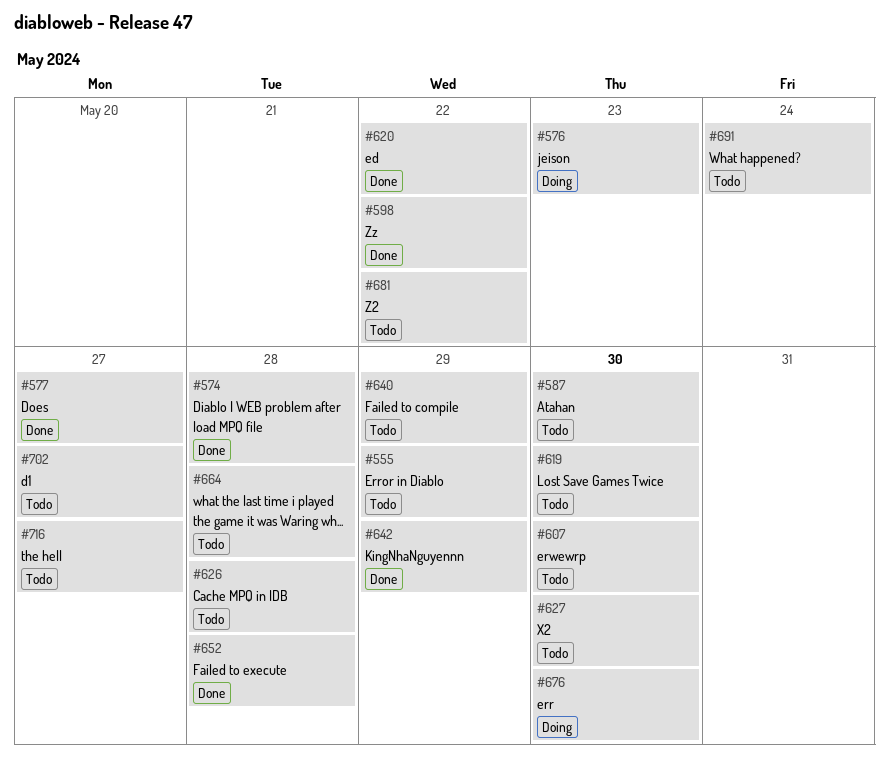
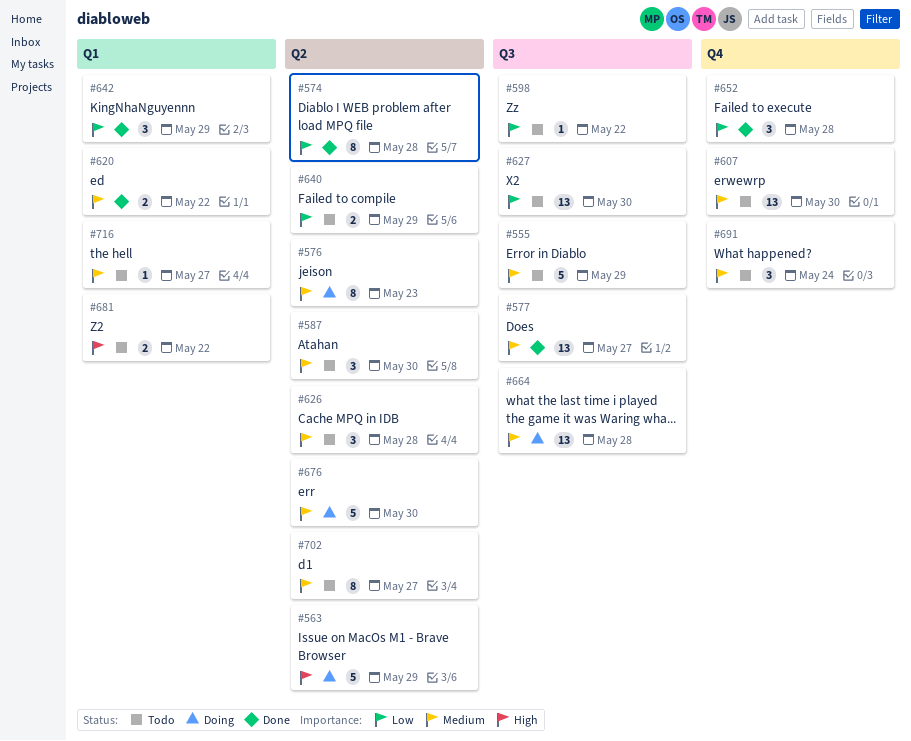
#563: none -> present
#598, status: Done -> Todo
#619: present -> none
#664, status: Todo -> Doing

